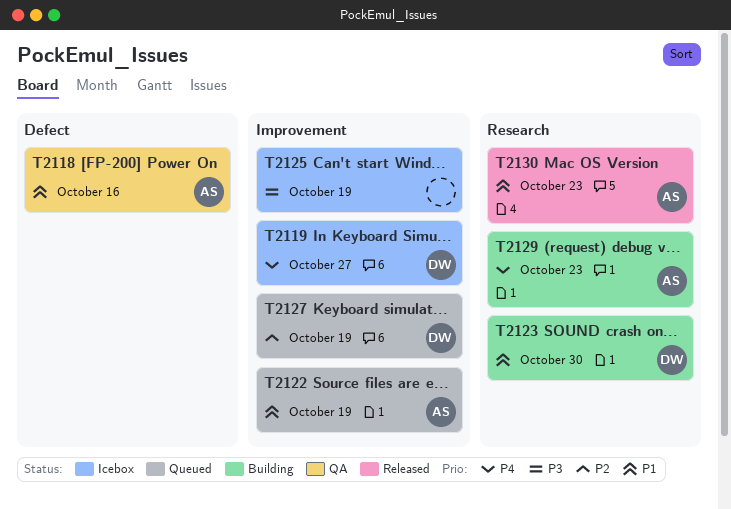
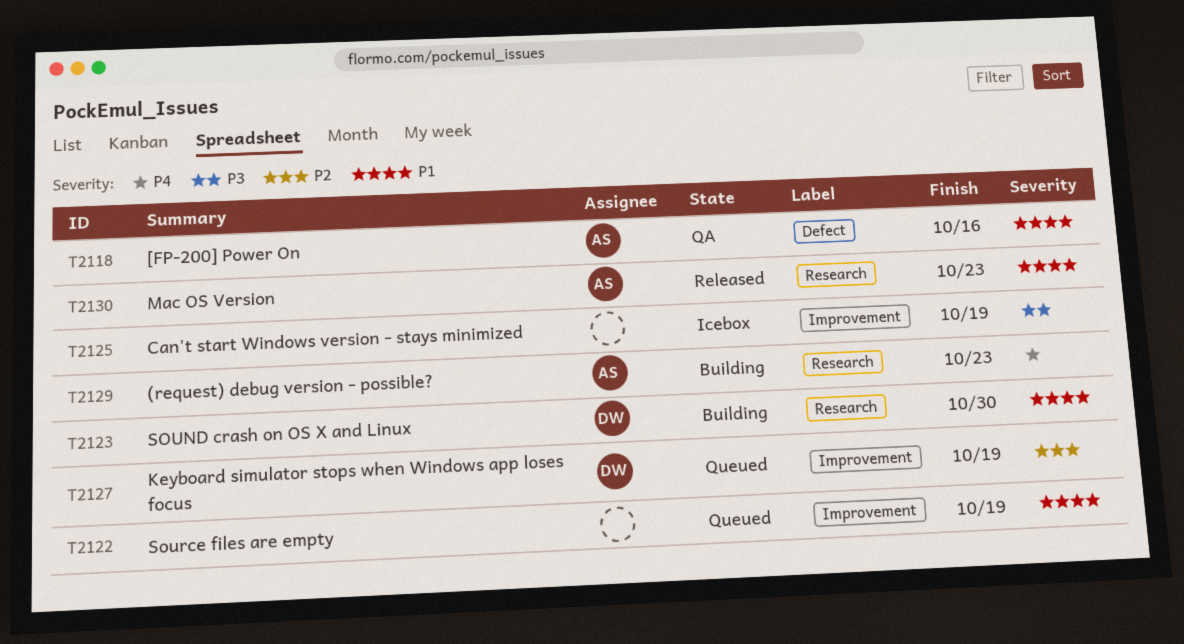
T2119: present -> none
T2122, owner: AS -> none

